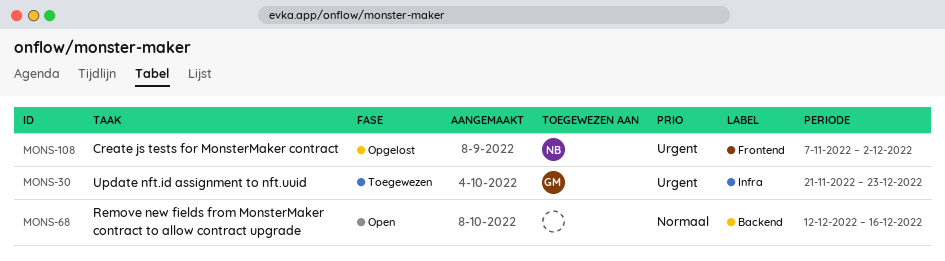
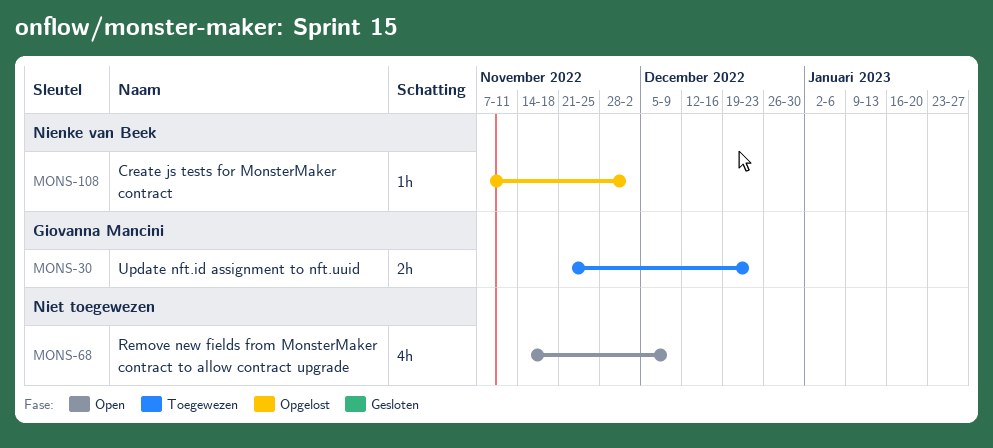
MONS-68, start: Dec 12 -> Nov 14
MONS-68, due: Dec 16 -> Dec 9

